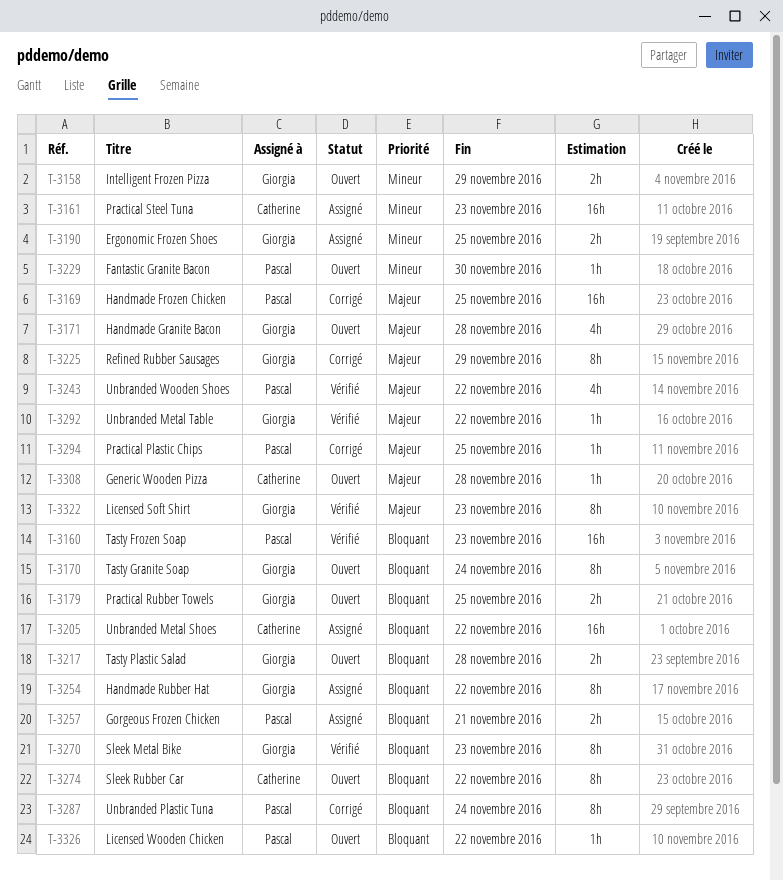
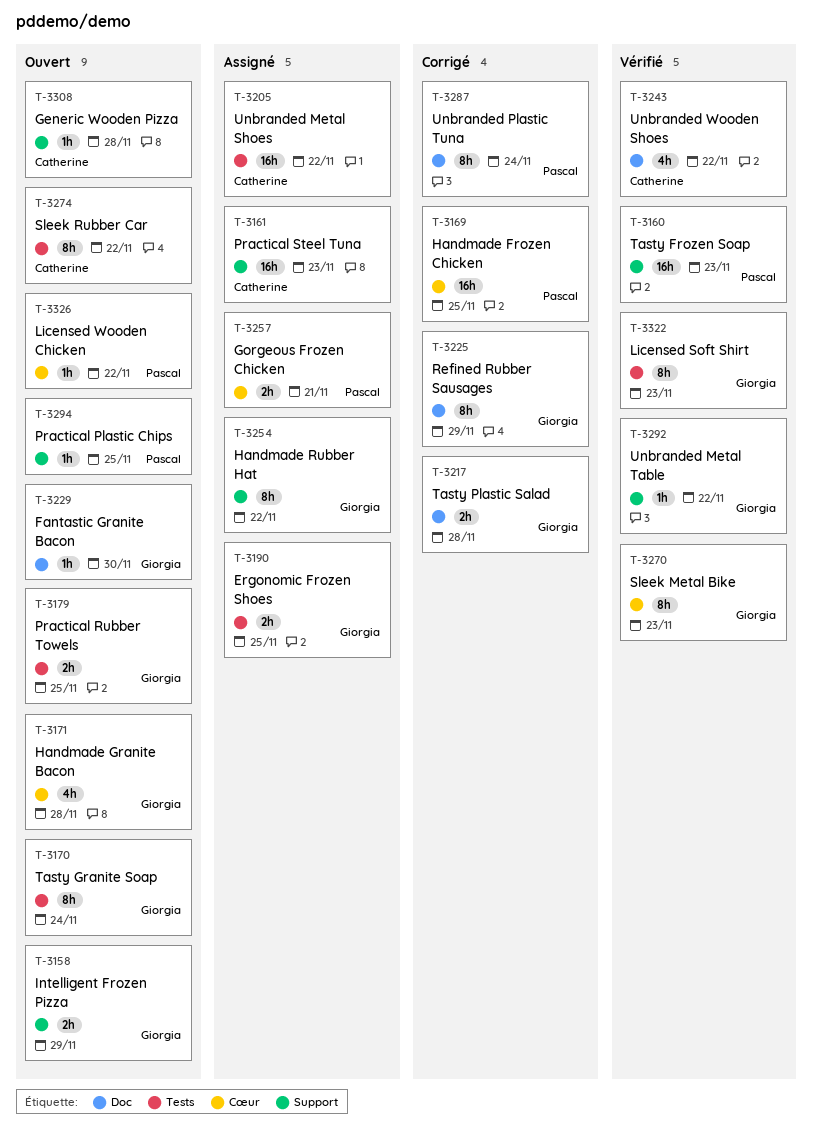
T-3217, status: Ouvert -> Corrigé
T-3229, owner: Pascal -> Giorgia
T-3243, owner: Pascal -> Catherine
T-3294, status: Corrigé -> Ouvert

